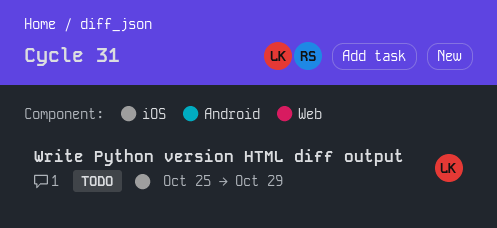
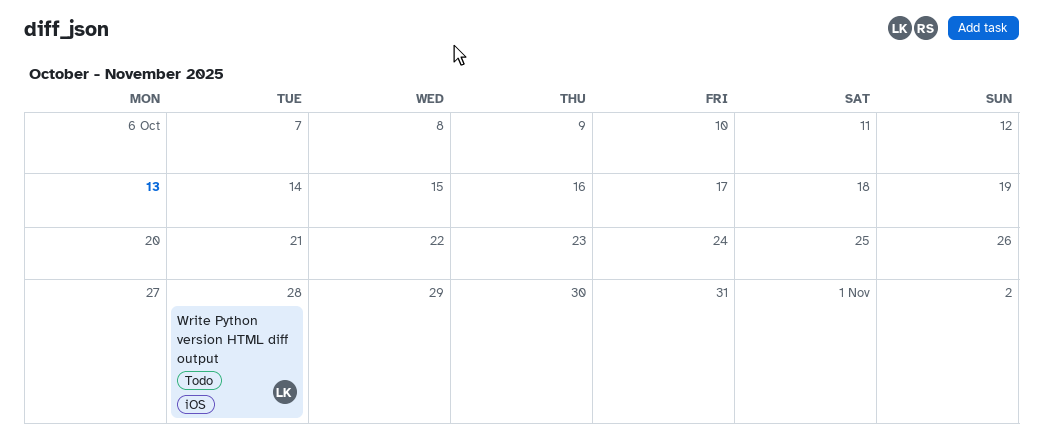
Write Python version HTML diff output, due: Oct 29 -> Oct 28

